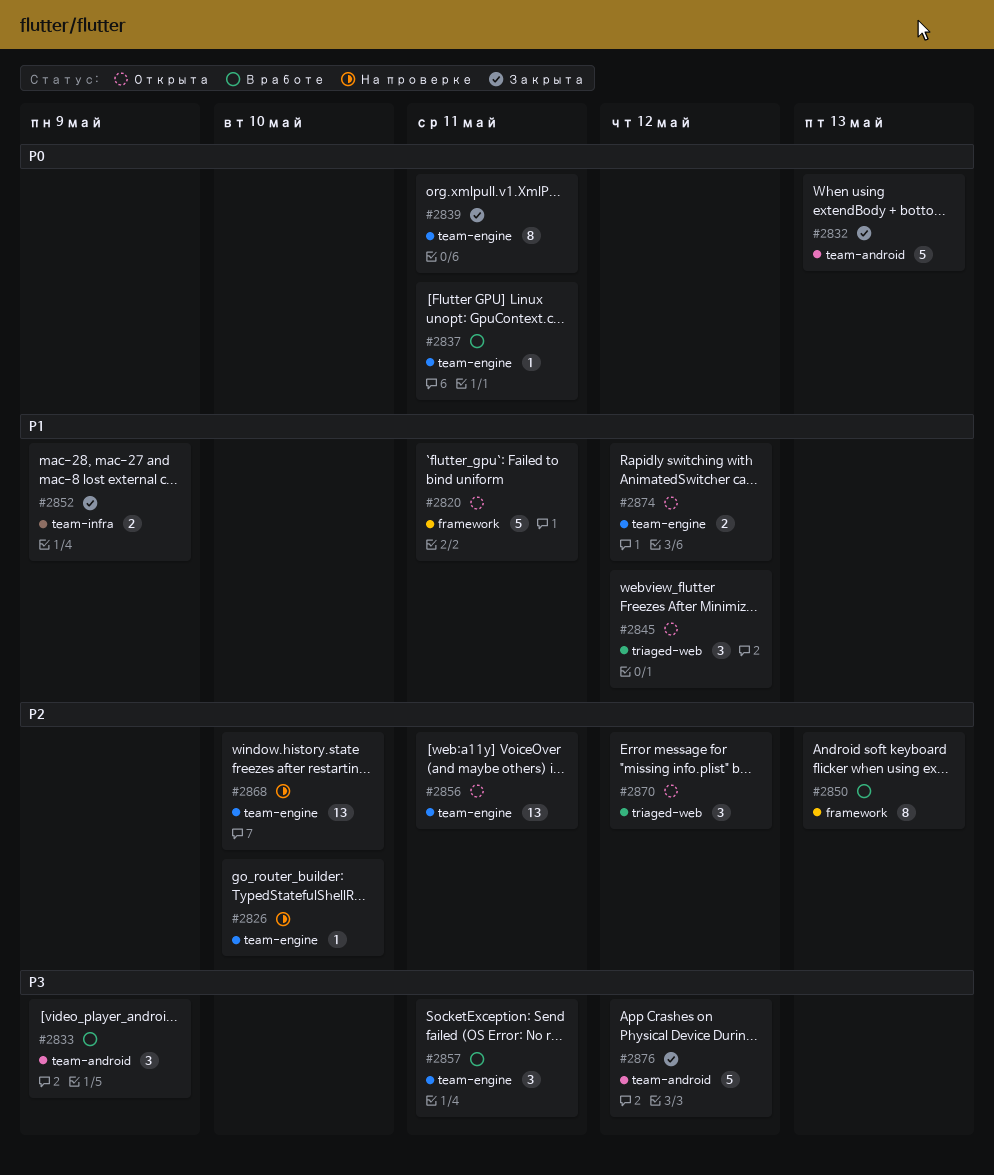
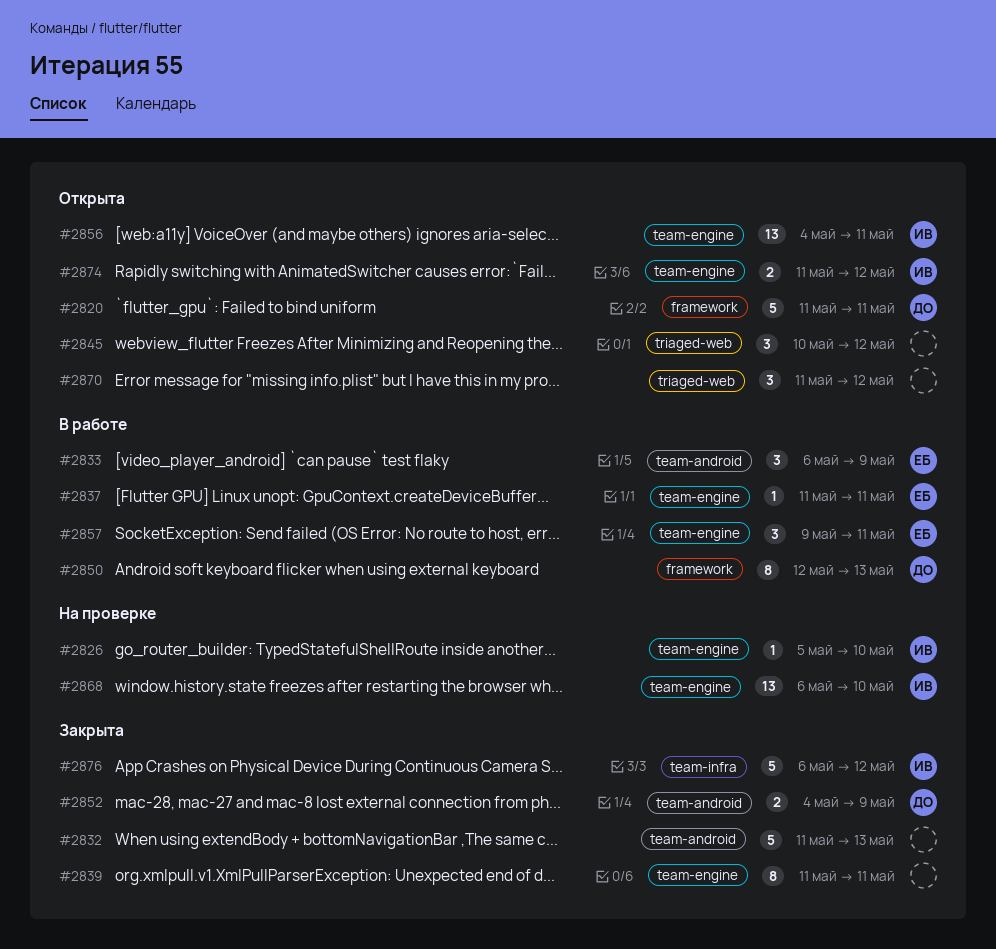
#2852, label: team-infra -> team-android
#2876, label: team-android -> team-infra

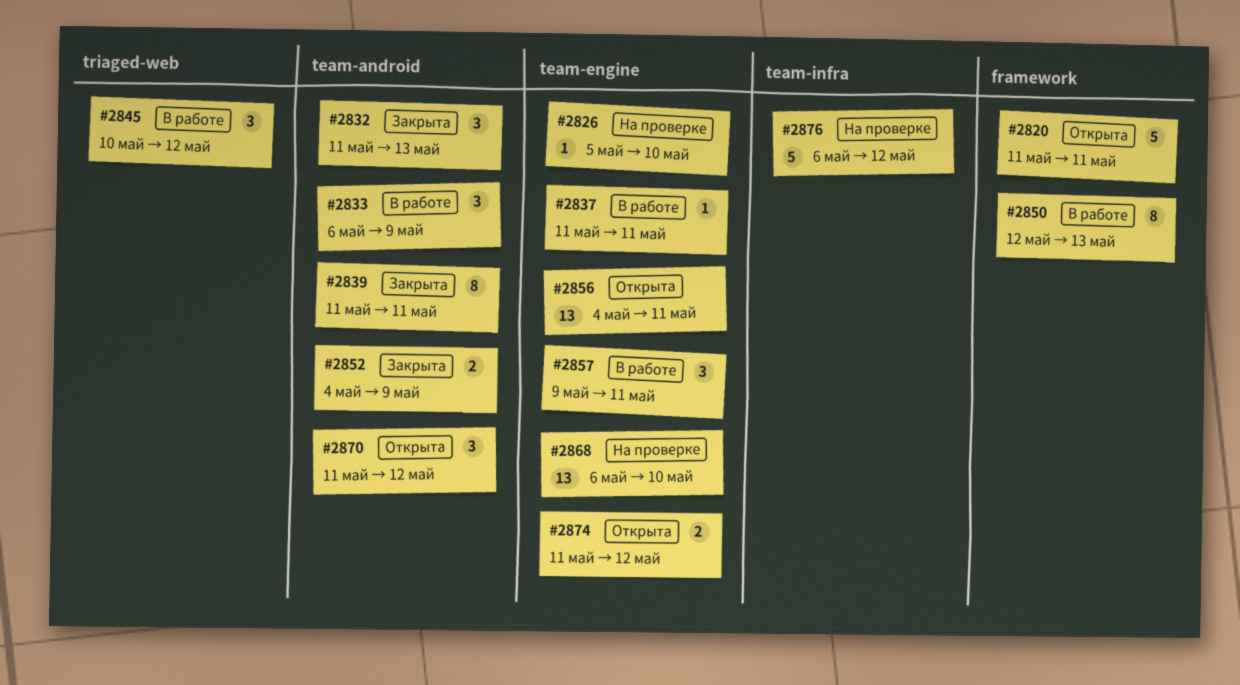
#2832, estimate: 5 -> 3
#2839, label: team-engine -> team-android
#2845, status: Открыта -> В работе
#2870, label: triaged-web -> team-android
#2876, status: Закрыта -> На проверке

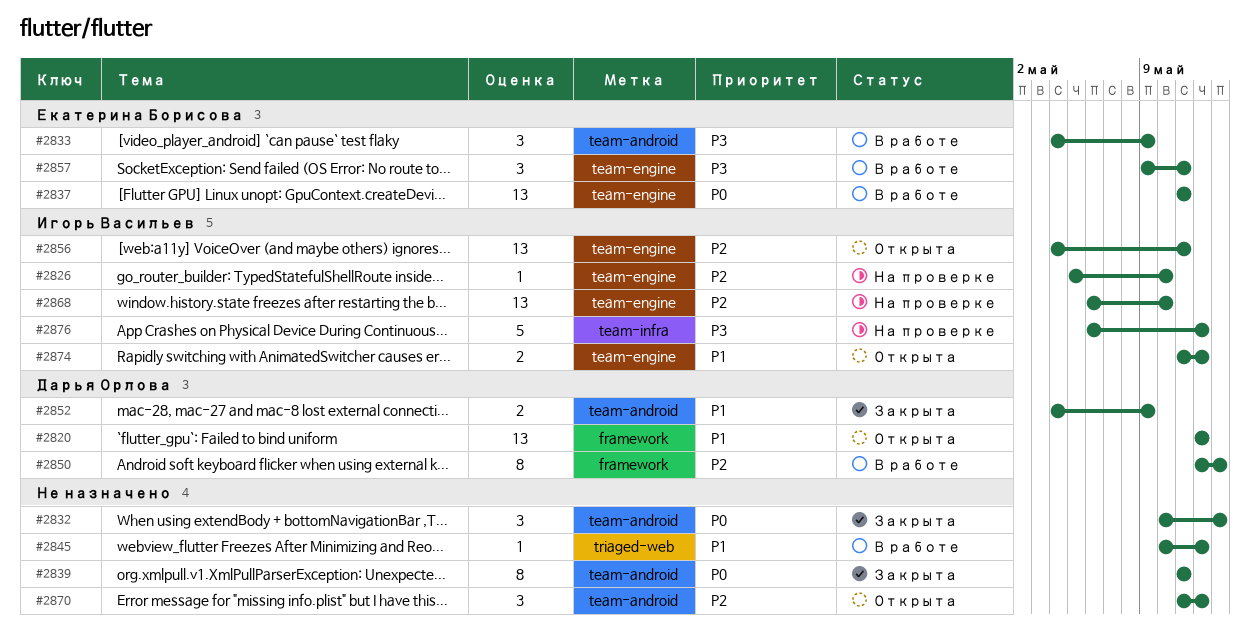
#2820, estimate: 5 -> 13
#2820, start: May 11 -> May 12
#2820, due: May 11 -> May 12
#2832, start: May 11 -> May 10
#2833, start: May 6 -> May 4
#2837, estimate: 1 -> 13
#2845, estimate: 3 -> 1

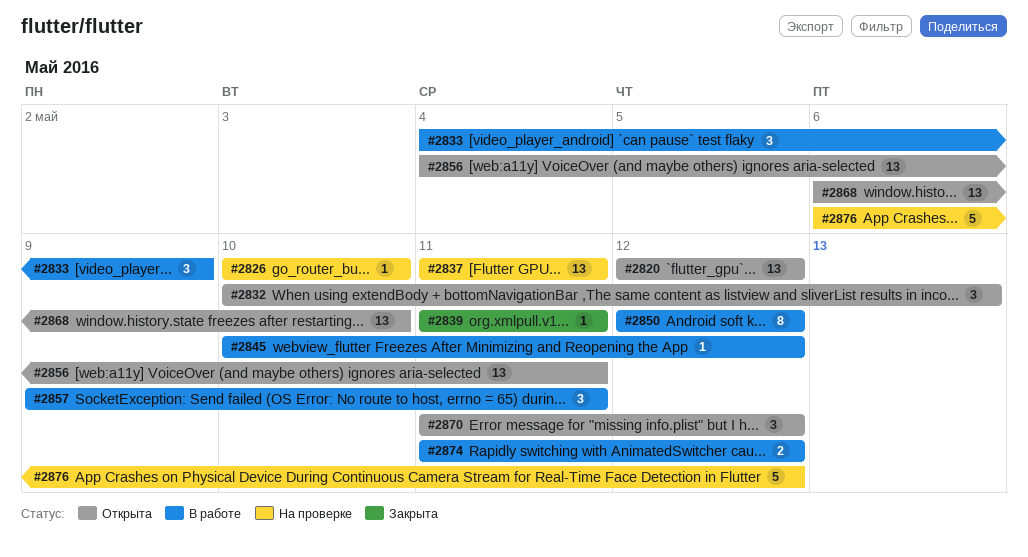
#2826, start: May 5 -> May 10
#2832, status: Закрыта -> Открыта
#2837, status: В работе -> На проверке
#2839, estimate: 8 -> 1
#2850, due: May 13 -> May 12
#2852: present -> none
#2868, status: На проверке -> Открыта
#2874, status: Открыта -> В работе

